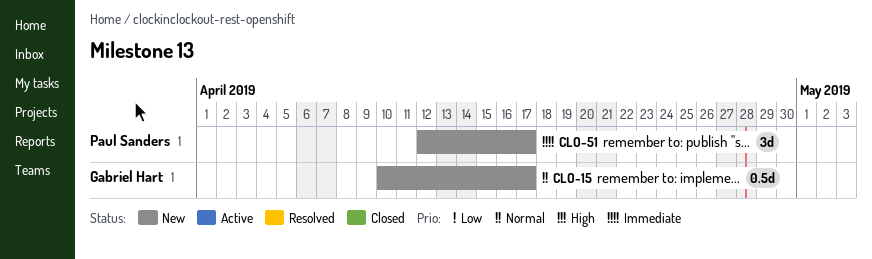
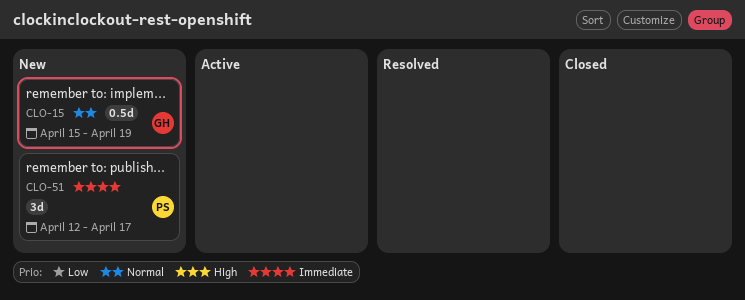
CLO-15, start: Apr 10 -> Apr 15
CLO-15, due: Apr 17 -> Apr 19

